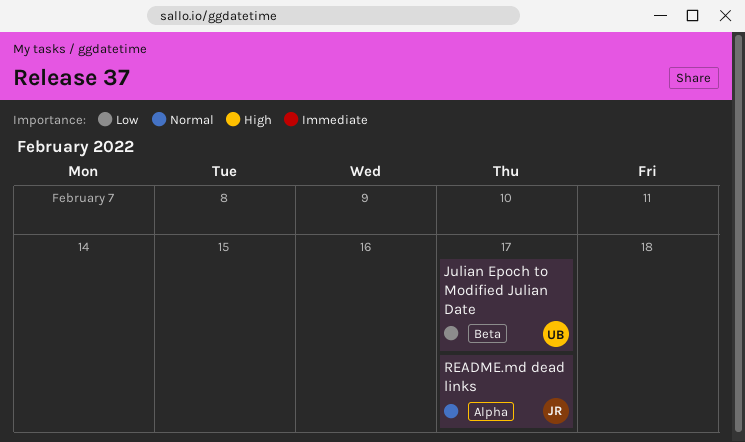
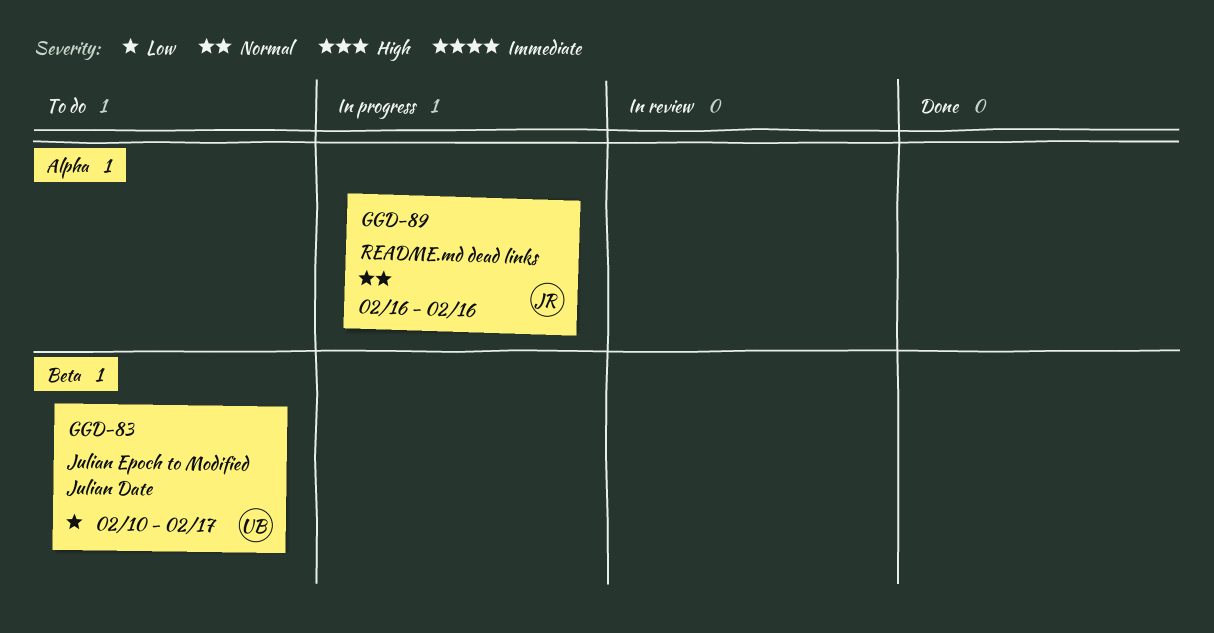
README.md dead links, due: Feb 17 -> Feb 16

